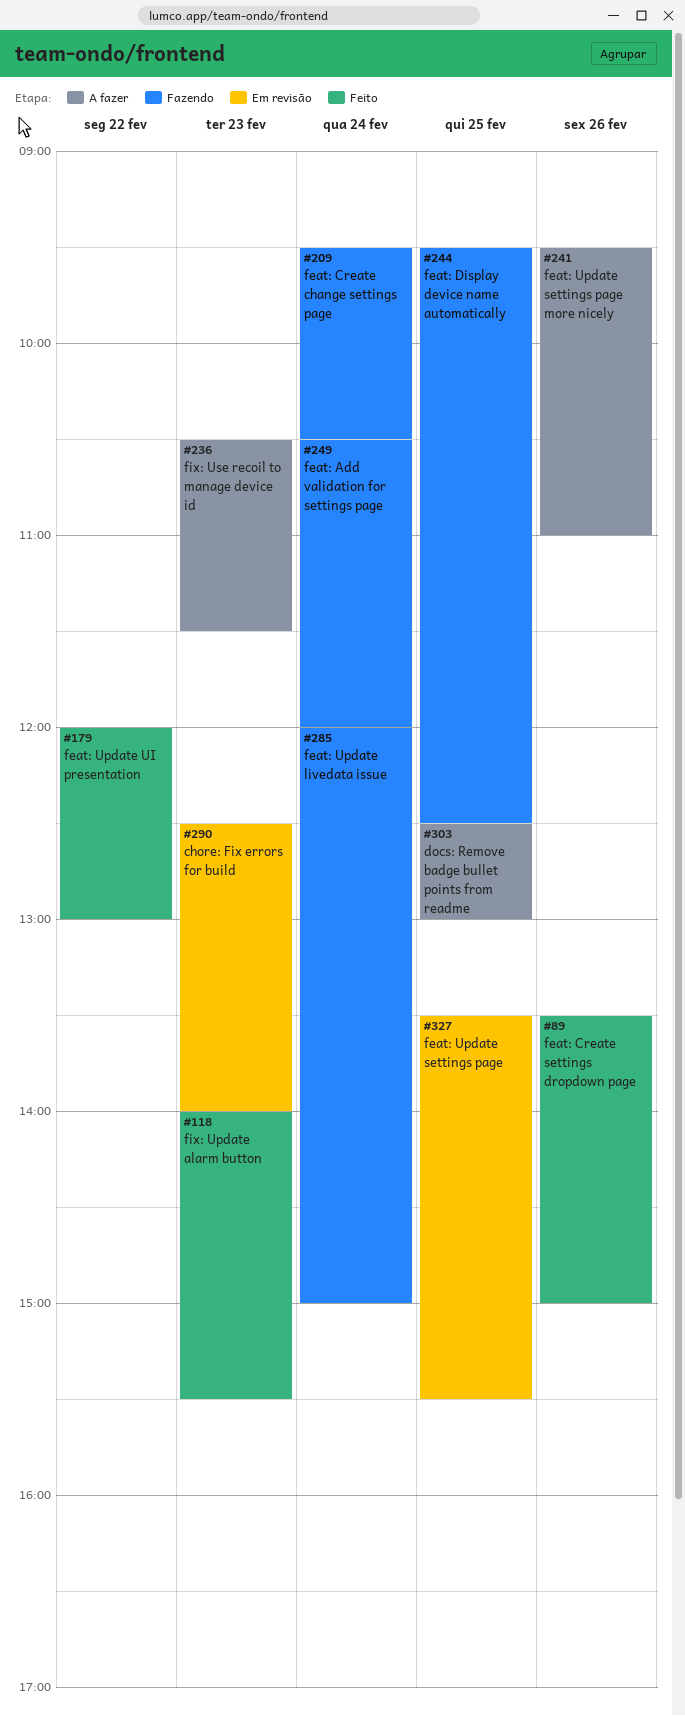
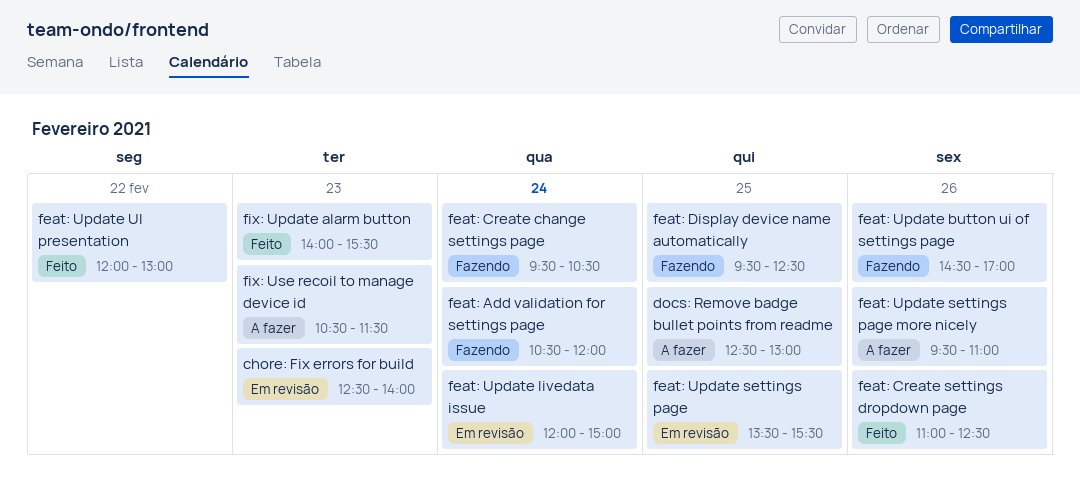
feat: Create settings dropdown page, begins: 13:30 -> 11:00
feat: Create settings dropdown page, ends: 15:00 -> 12:30
feat: Update button ui of settings page: none -> present
feat: Update livedata issue, status: Fazendo -> Em revisão

